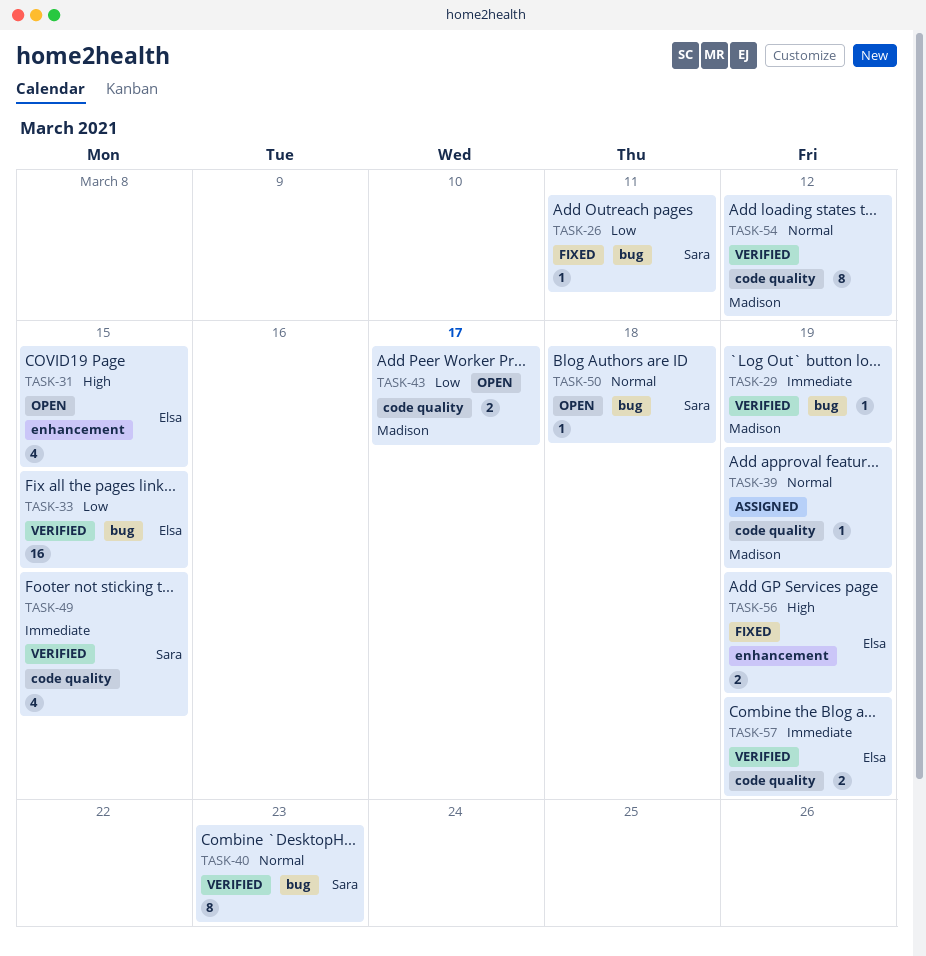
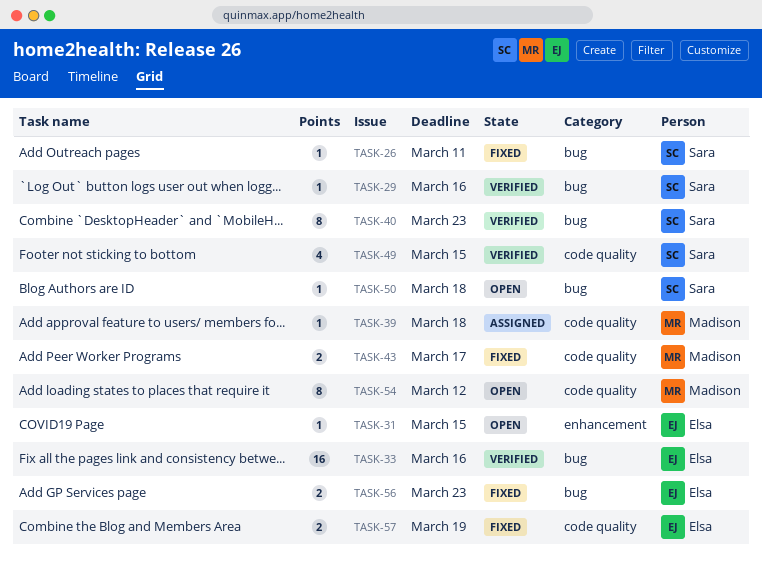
TASK-29, owner: Madison -> Sara
TASK-29, due: Mar 19 -> Mar 16
TASK-31, estimate: 4 -> 1
TASK-33, due: Mar 15 -> Mar 16
TASK-39, due: Mar 19 -> Mar 18
TASK-43, status: Open -> Fixed
TASK-54, status: Verified -> Open
TASK-56, label: enhancement -> bug
TASK-56, due: Mar 19 -> Mar 23
TASK-57, status: Verified -> Fixed

